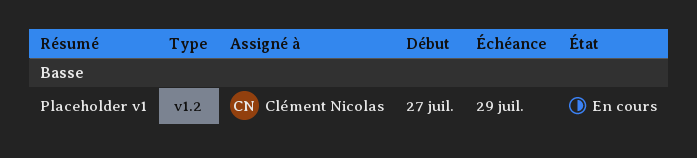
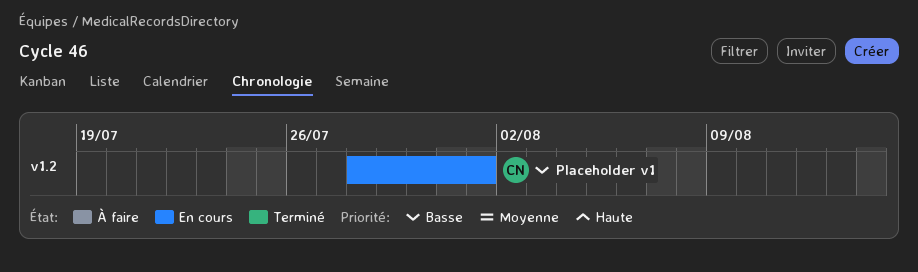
Placeholder v1, start: Jul 27 -> Jul 28
Placeholder v1, due: Jul 29 -> Aug 1

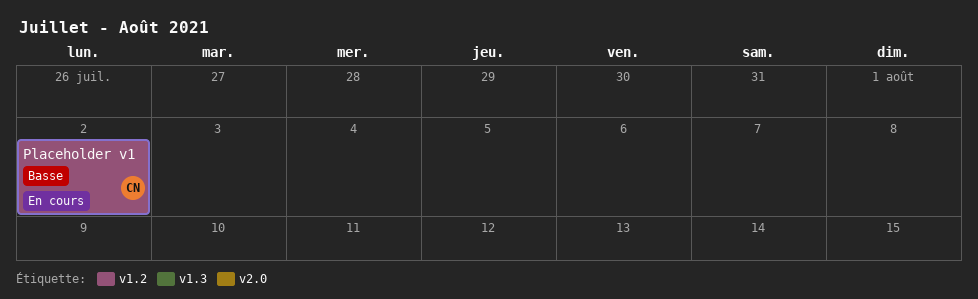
Placeholder v1, due: Aug 1 -> Aug 2

